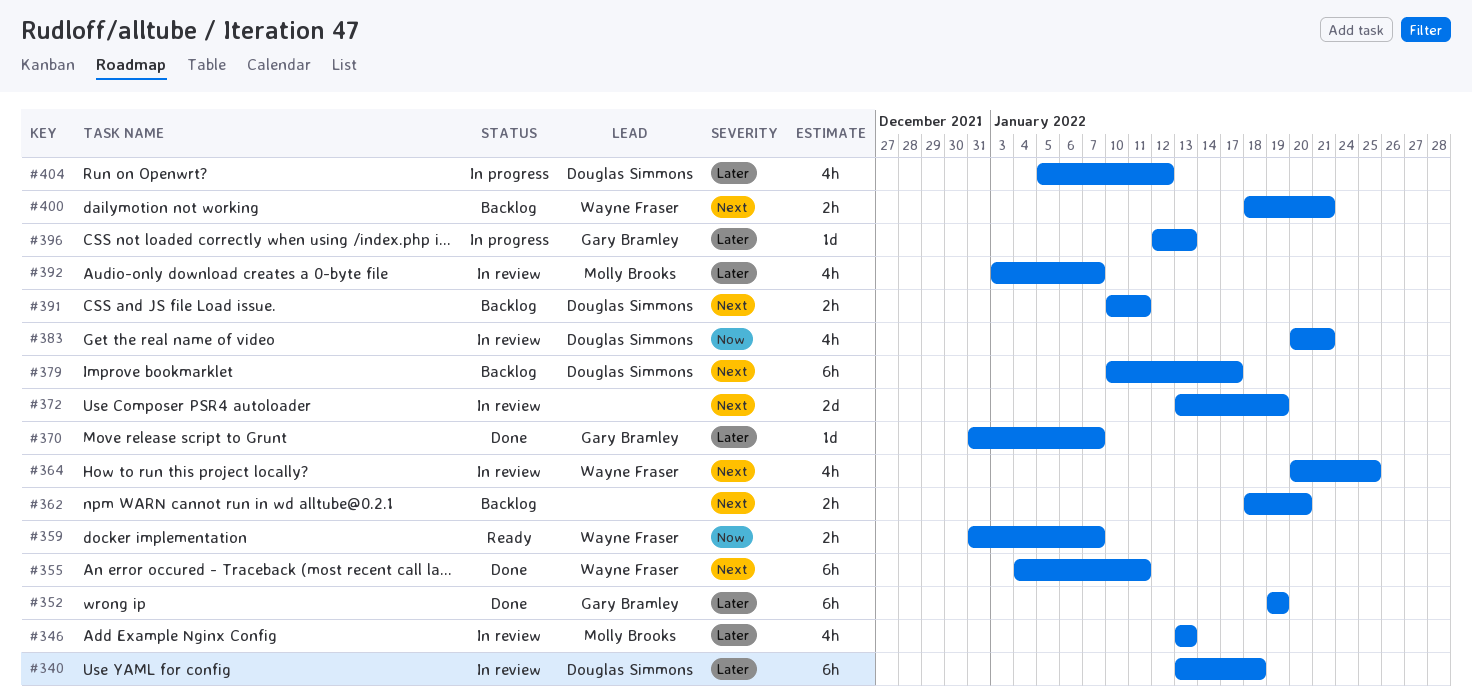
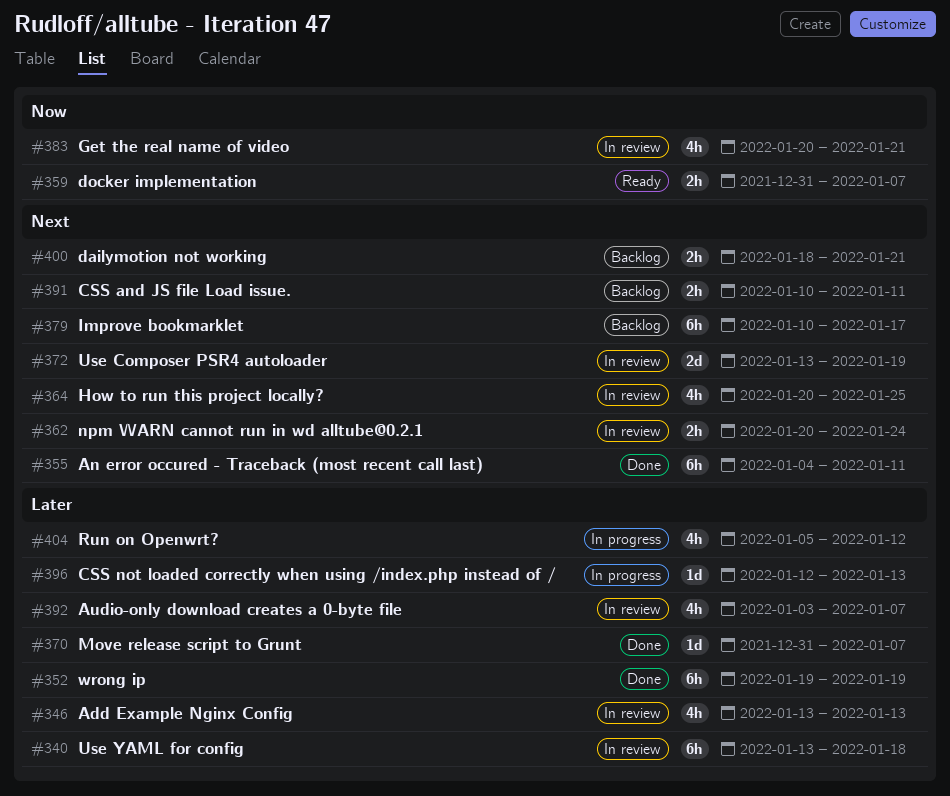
#362, status: Backlog -> In review
#362, start: Jan 18 -> Jan 20
#362, due: Jan 20 -> Jan 24

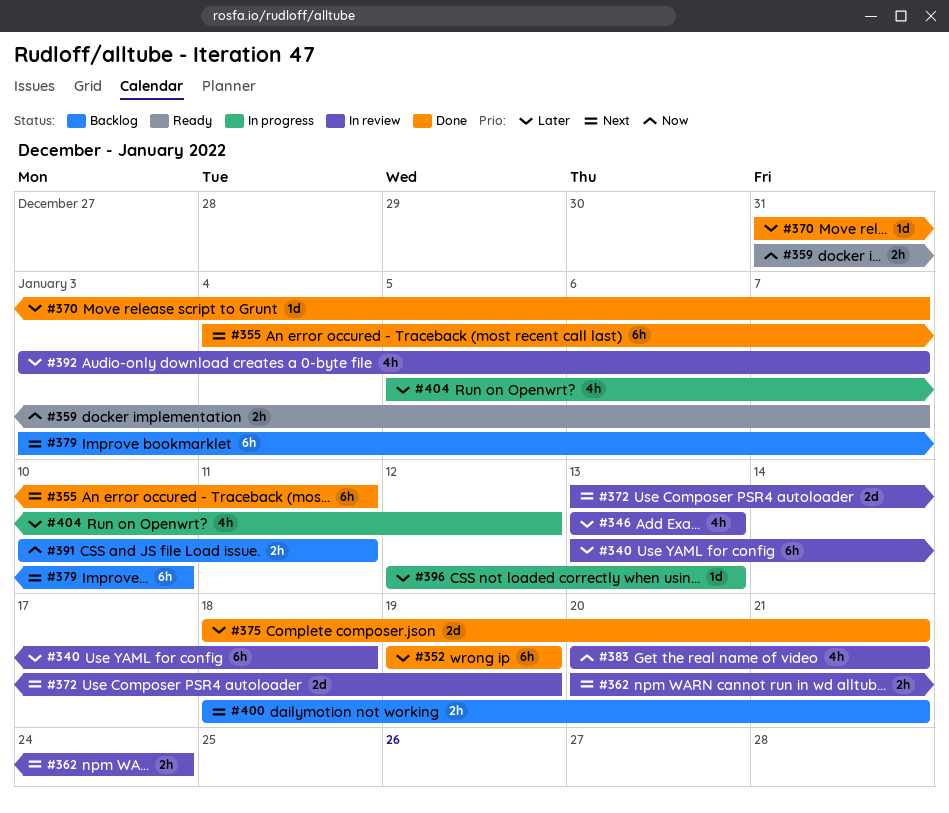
#364: present -> none
#375: none -> present
#379, start: Jan 10 -> Jan 3
#379, due: Jan 17 -> Jan 10
#391, priority: Next -> Now

